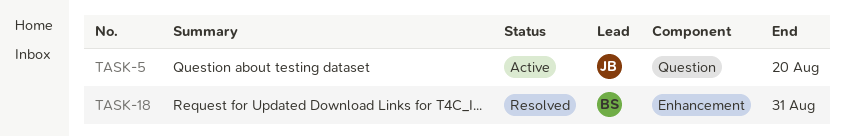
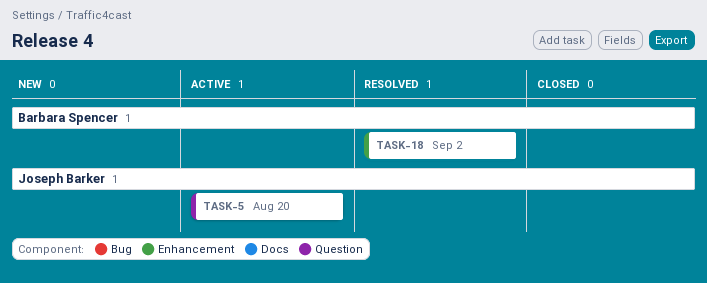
TASK-18, due: Aug 31 -> Sep 2

